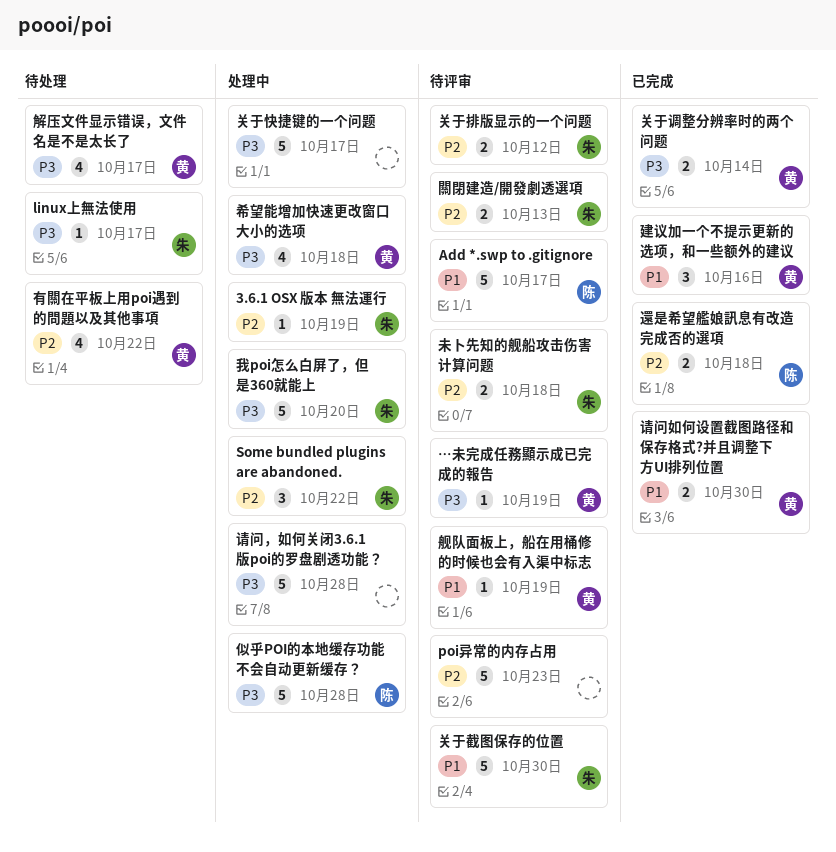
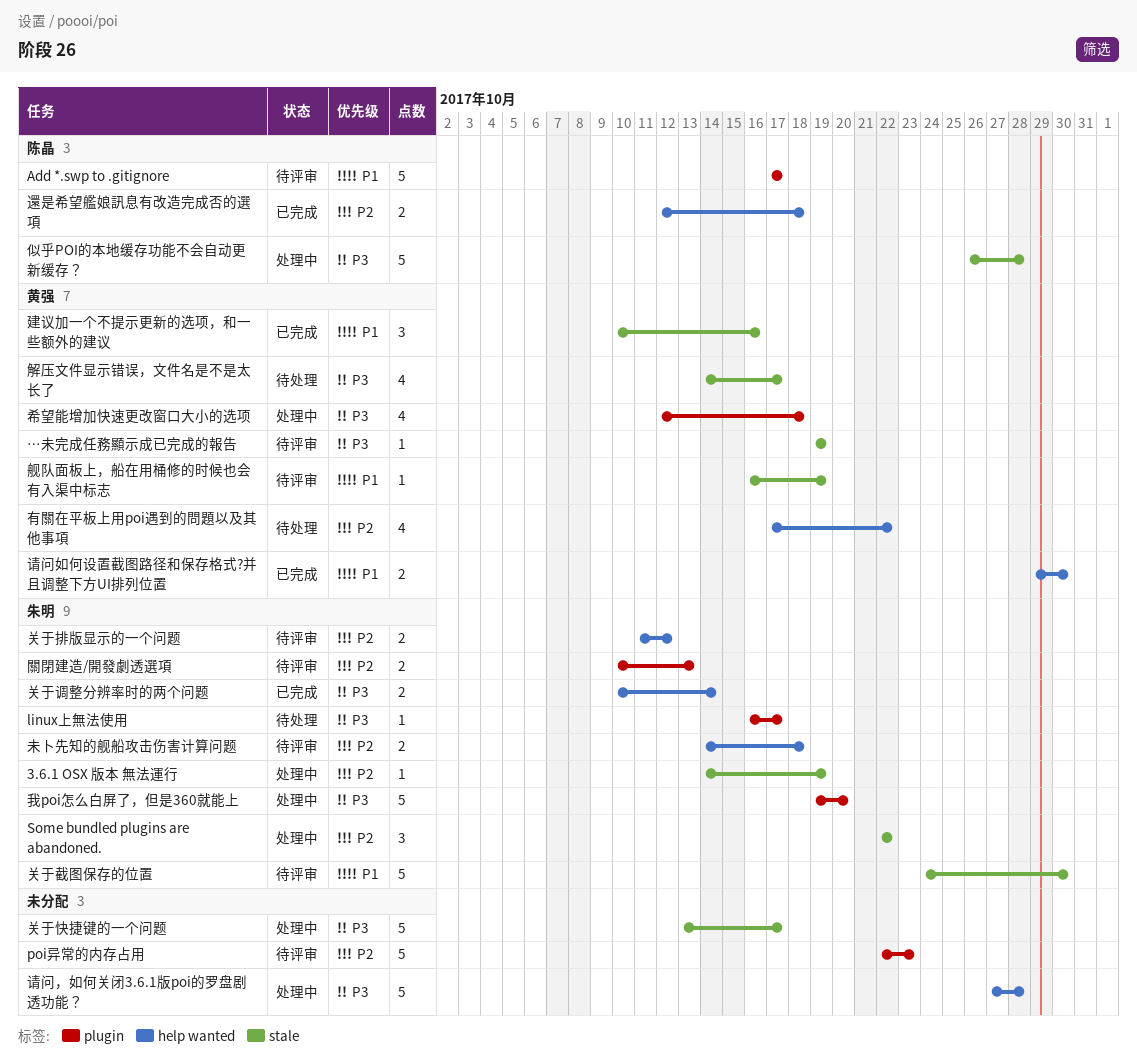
关于调整分辨率时的两个问题, owner: 黄强 -> 朱明

